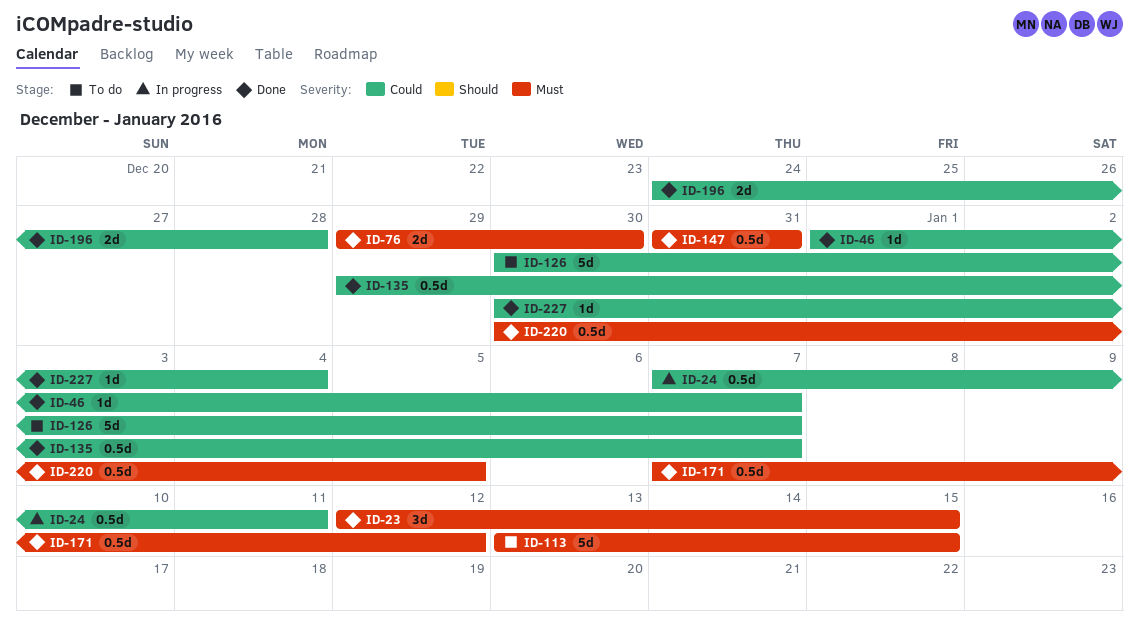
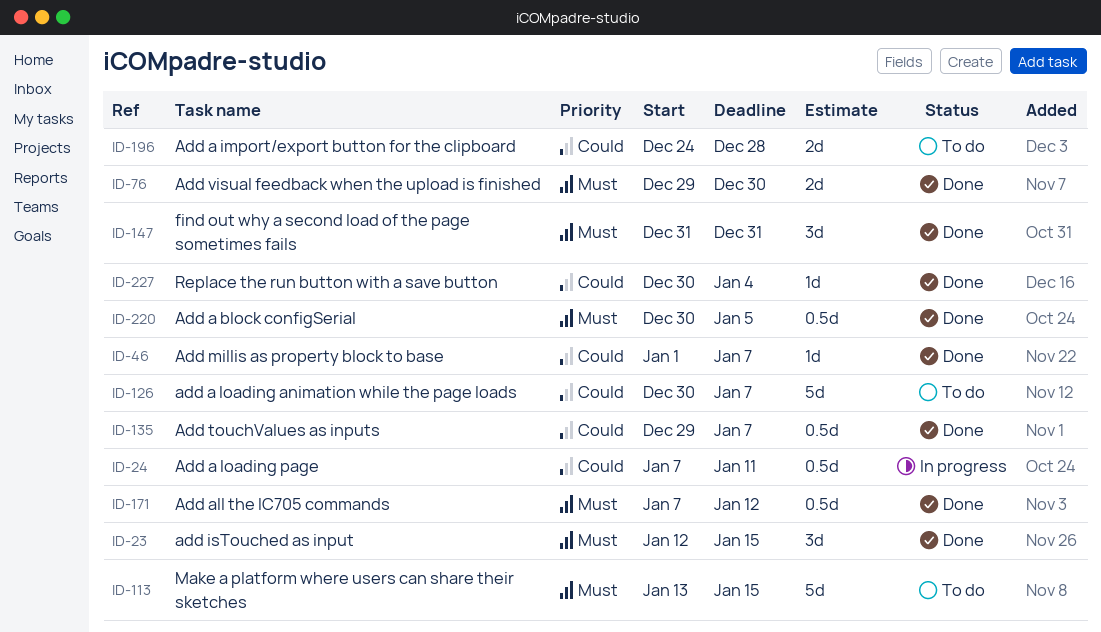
ID-147, estimate: 0.5d -> 3d
ID-196, status: Done -> To do

